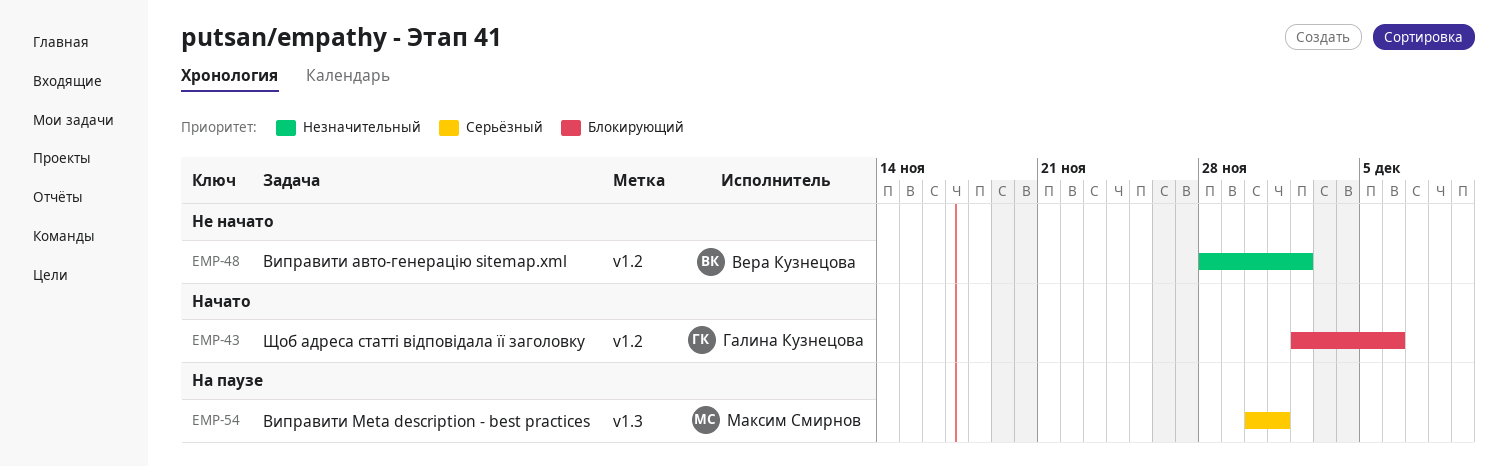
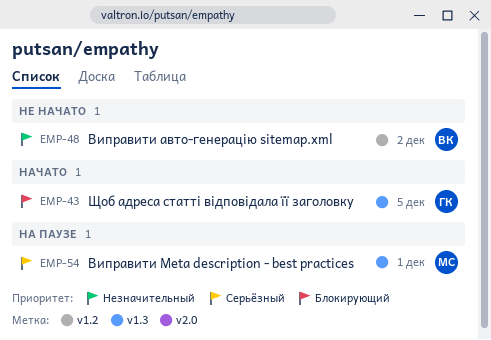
EMP-43, label: v1.2 -> v1.3
EMP-43, due: Dec 6 -> Dec 5

